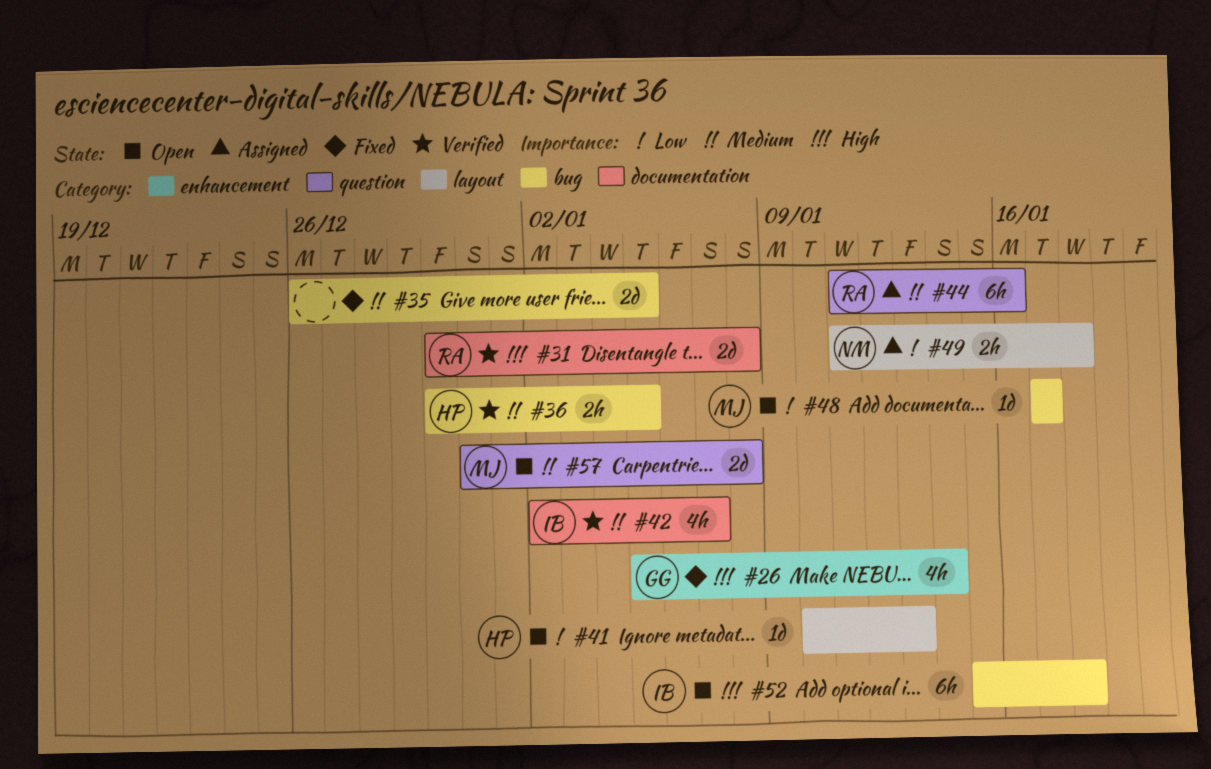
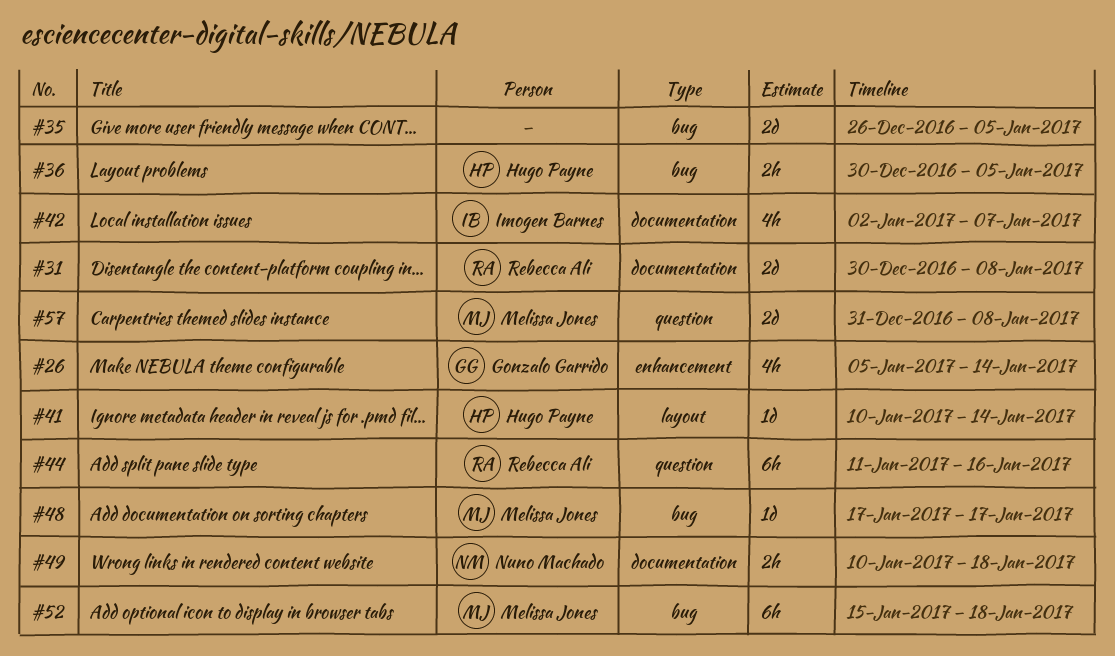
#41, due: Jan 13 -> Jan 14
#49, label: layout -> documentation
#49, start: Jan 11 -> Jan 10
#52, owner: Imogen Barnes -> Melissa Jones

